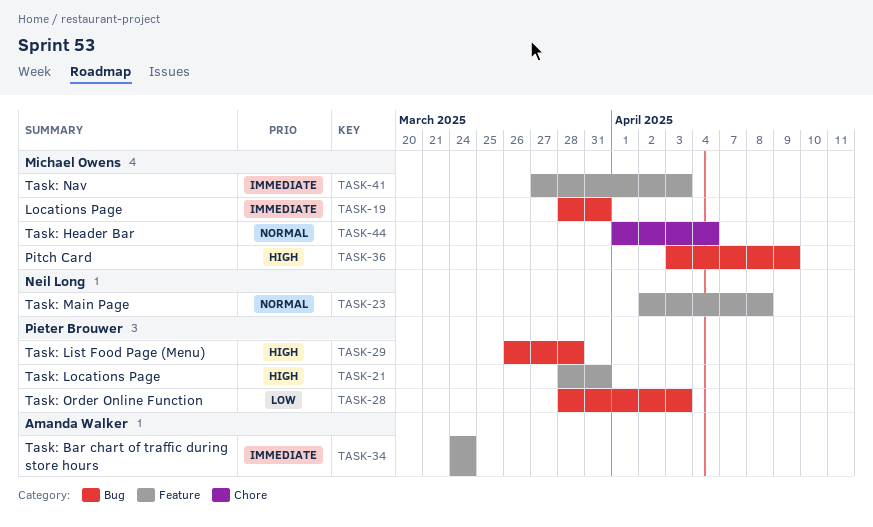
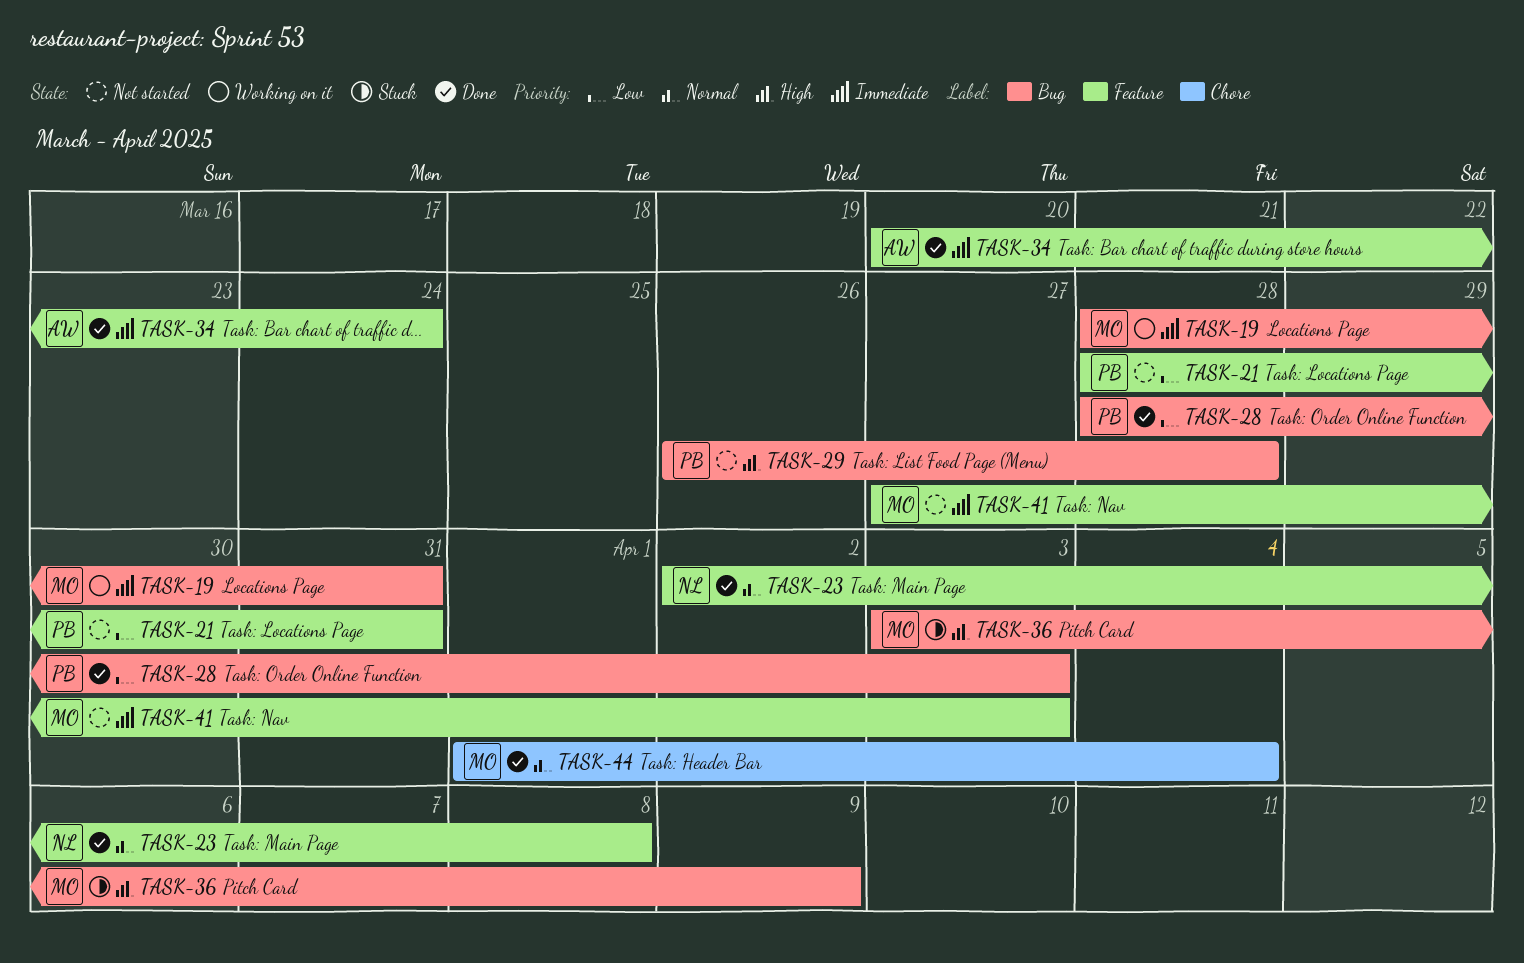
TASK-21, priority: High -> Low
TASK-34, start: Mar 24 -> Mar 20

